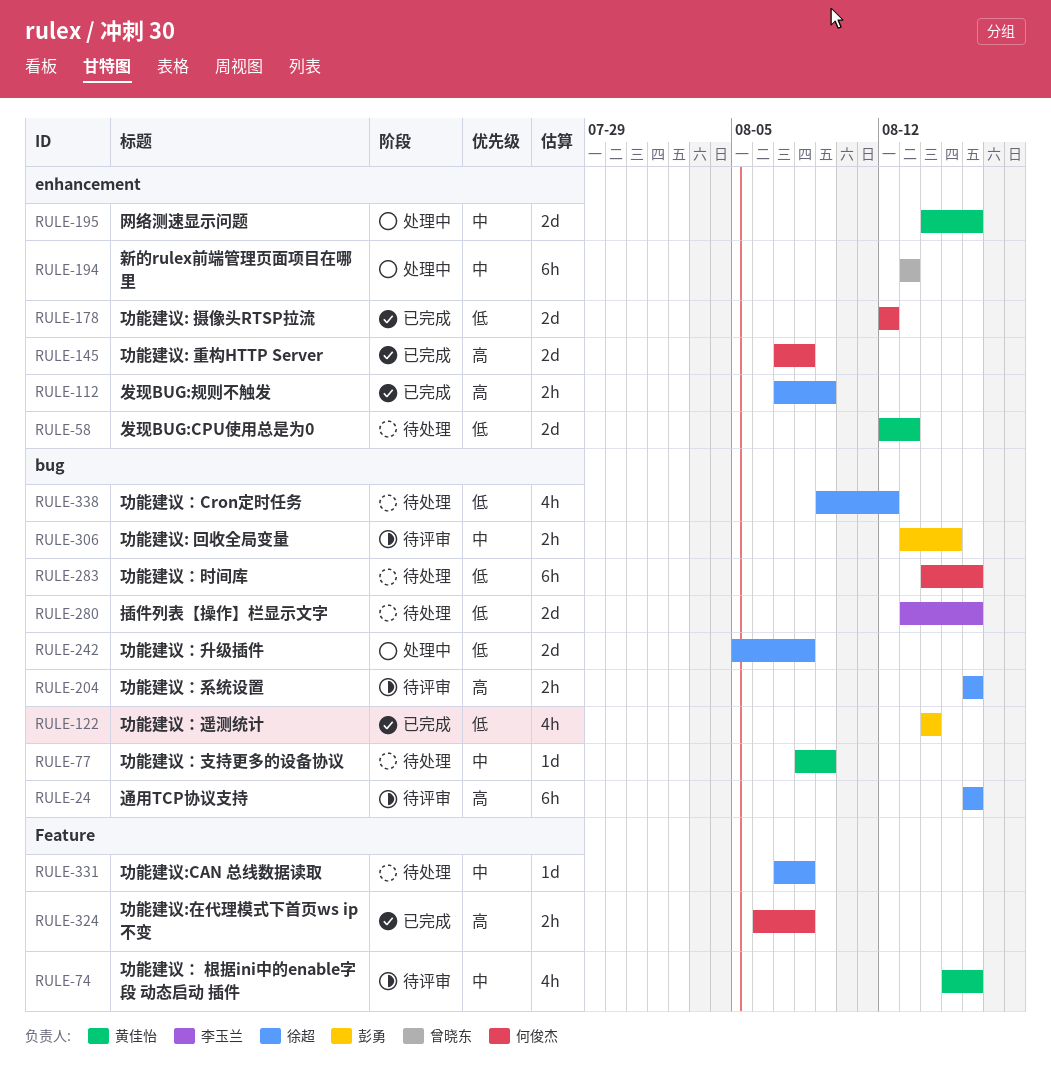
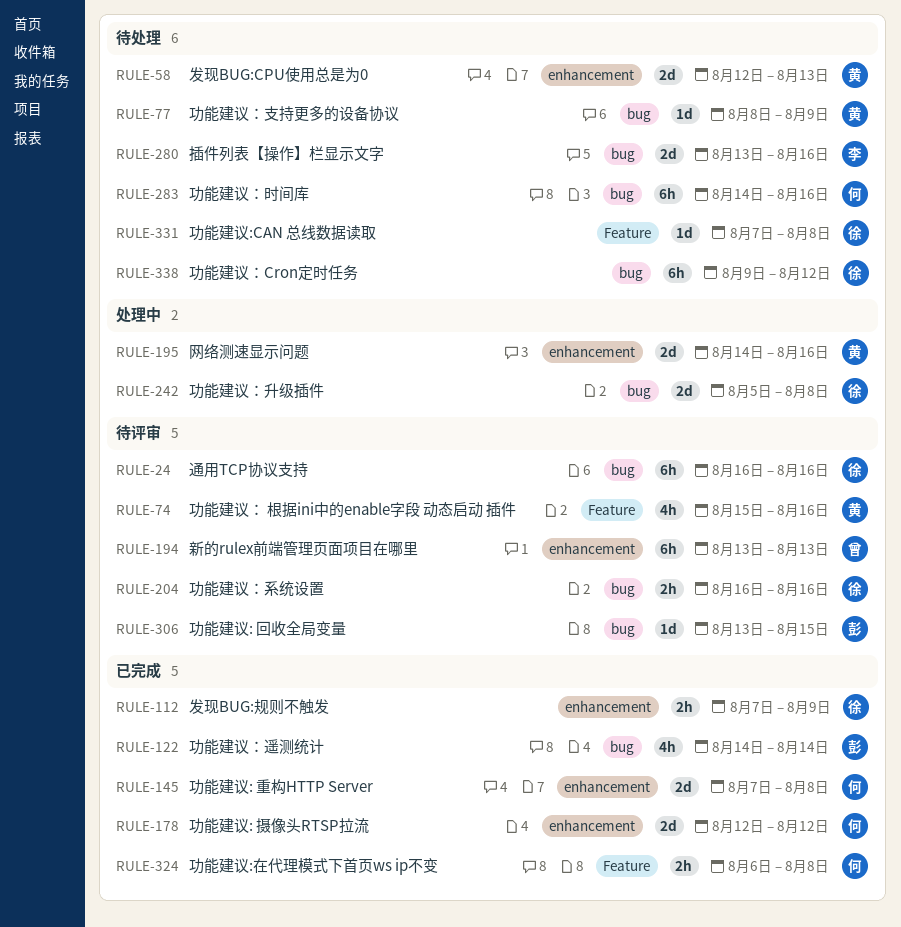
RULE-194, status: 处理中 -> 待评审
RULE-306, estimate: 2h -> 1d
RULE-338, estimate: 4h -> 6h

